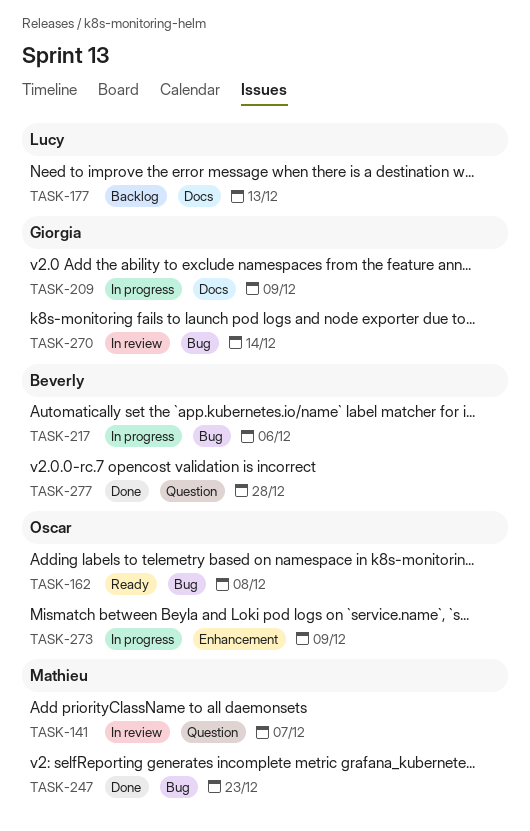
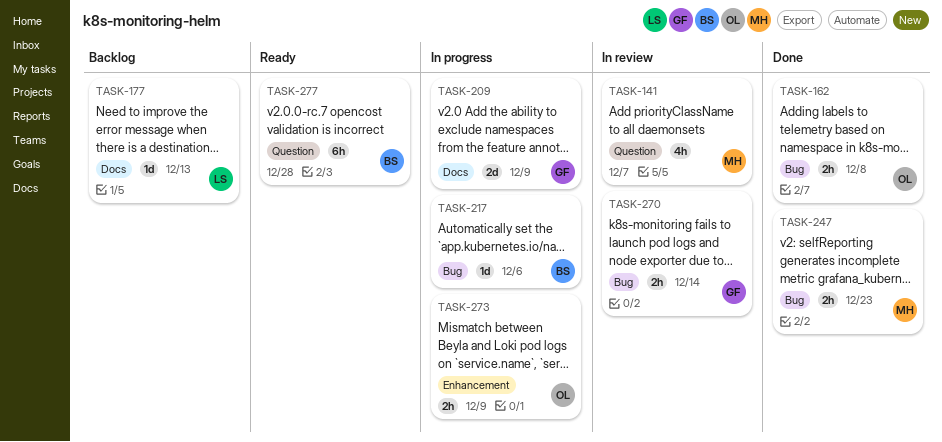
TASK-162, status: Ready -> Done
TASK-277, status: Done -> Ready

